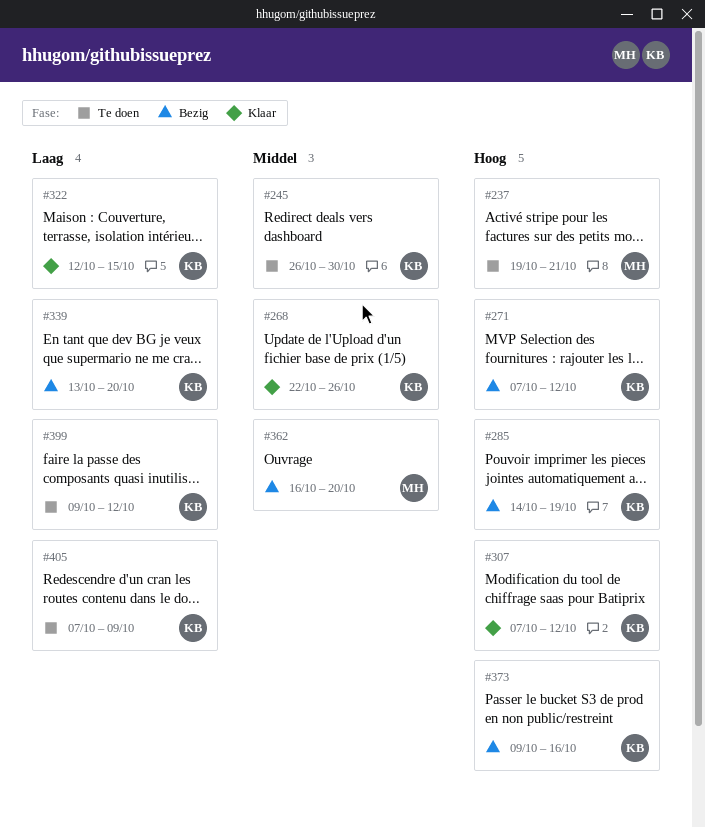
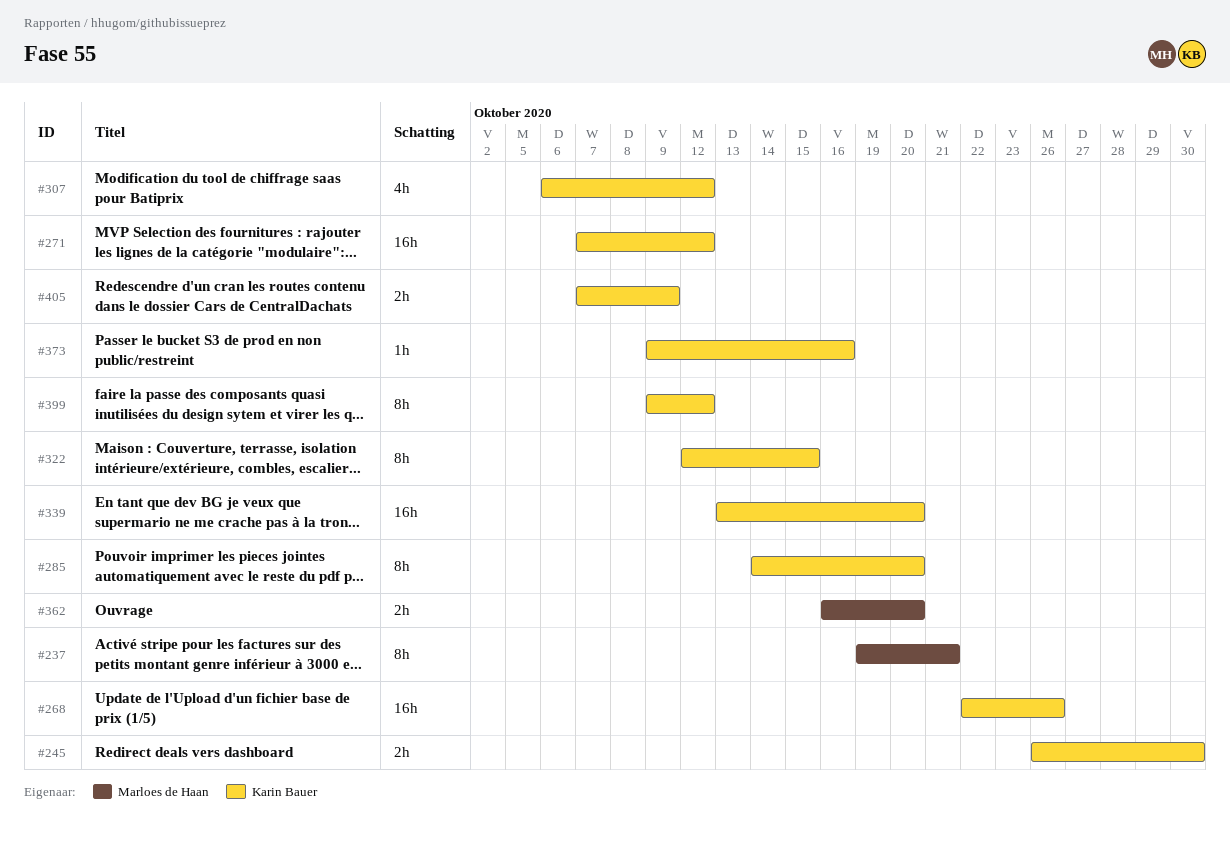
#285, due: Oct 19 -> Oct 20
#307, start: Oct 7 -> Oct 6

